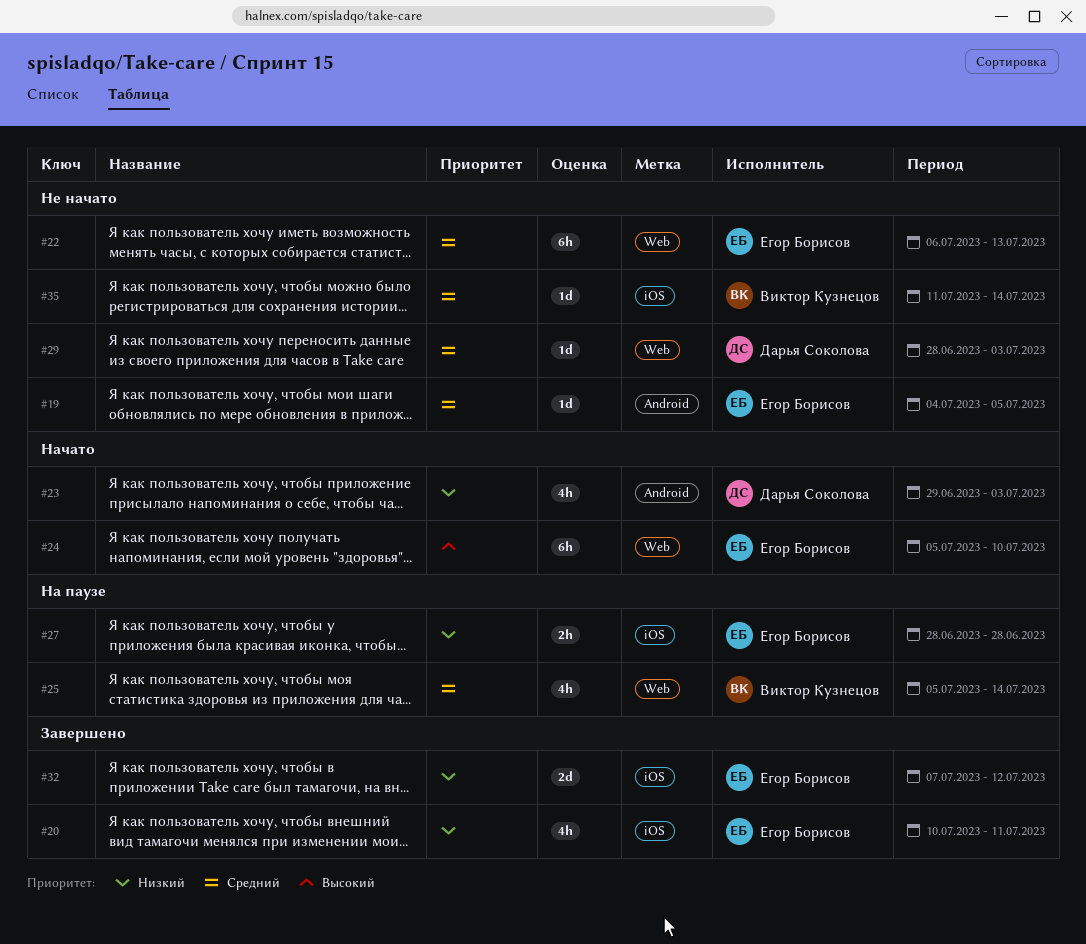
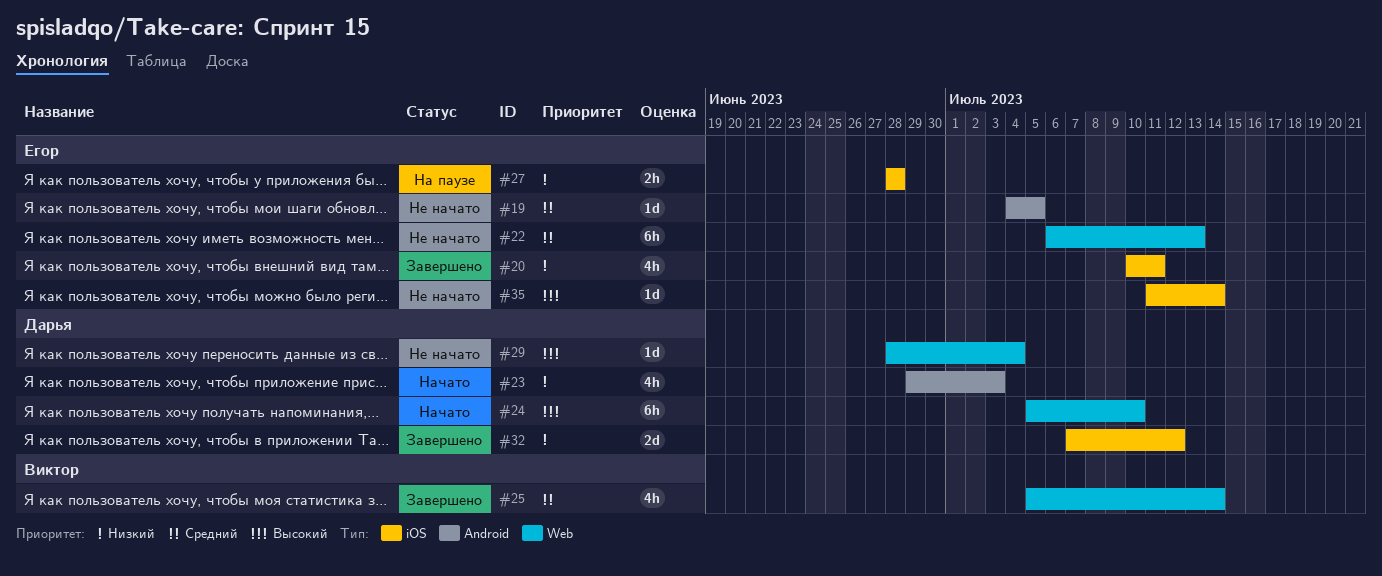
#24, owner: Егор Борисов -> Дарья Соколова
#25, status: На паузе -> Завершено
#29, priority: Средний -> Высокий
#29, due: Jul 3 -> Jul 4
#32, owner: Егор Борисов -> Дарья Соколова
#35, owner: Виктор Кузнецов -> Егор Борисов
#35, priority: Средний -> Высокий

